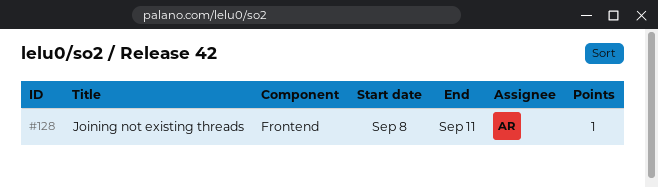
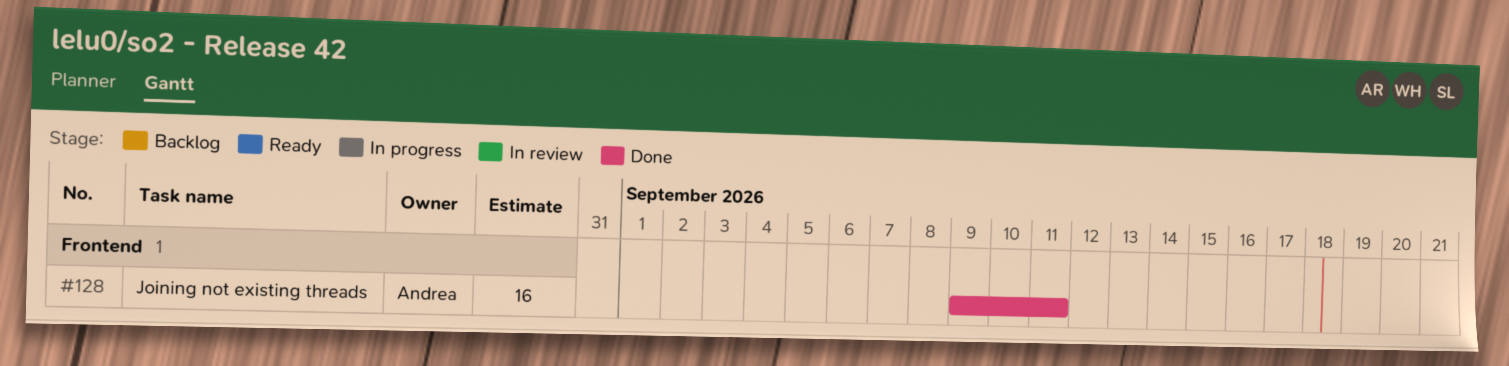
#128, estimate: 1 -> 16
#128, start: Sep 8 -> Sep 9

